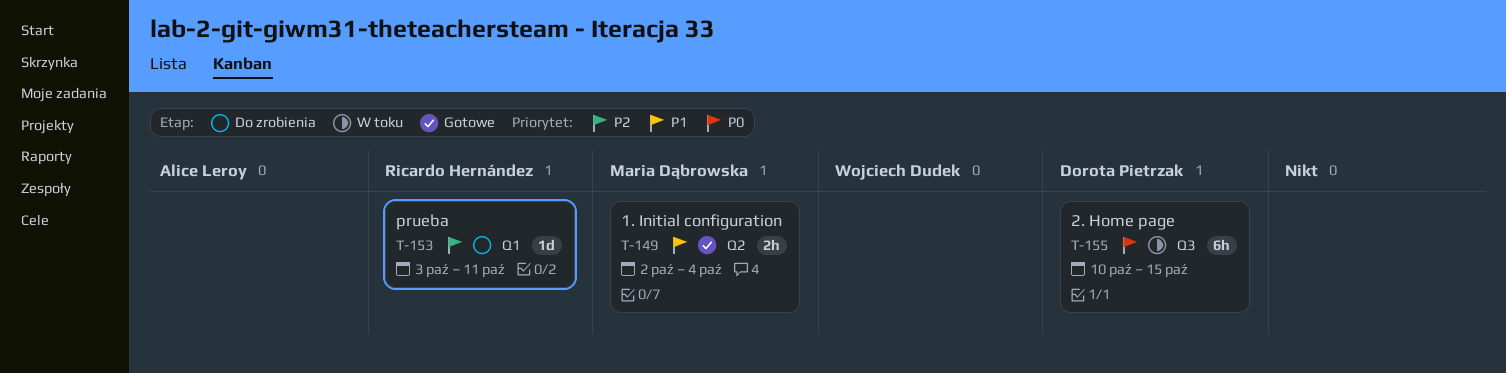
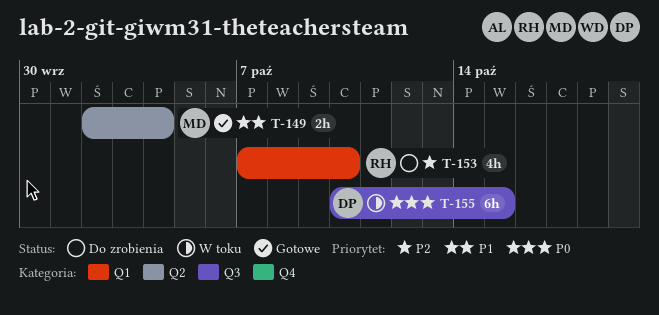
T-153, estimate: 1d -> 4h
T-153, start: Oct 3 -> Oct 7
T-153, due: Oct 11 -> Oct 10

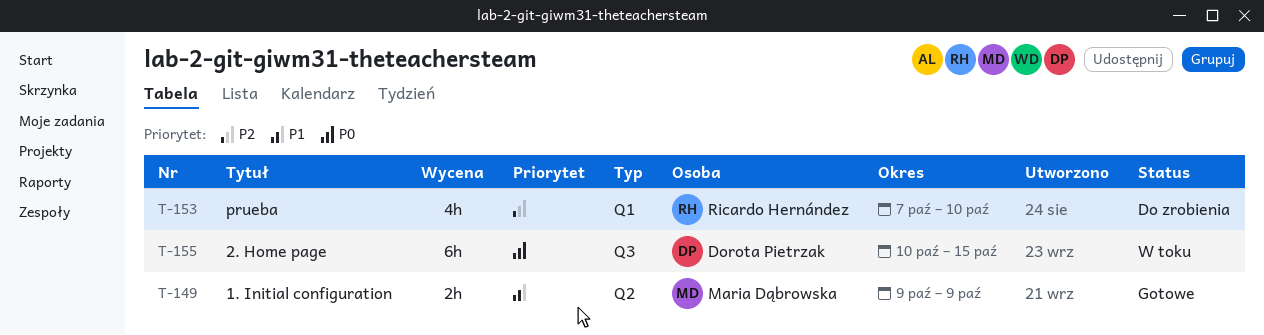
T-149, start: Oct 2 -> Oct 9
T-149, due: Oct 4 -> Oct 9

